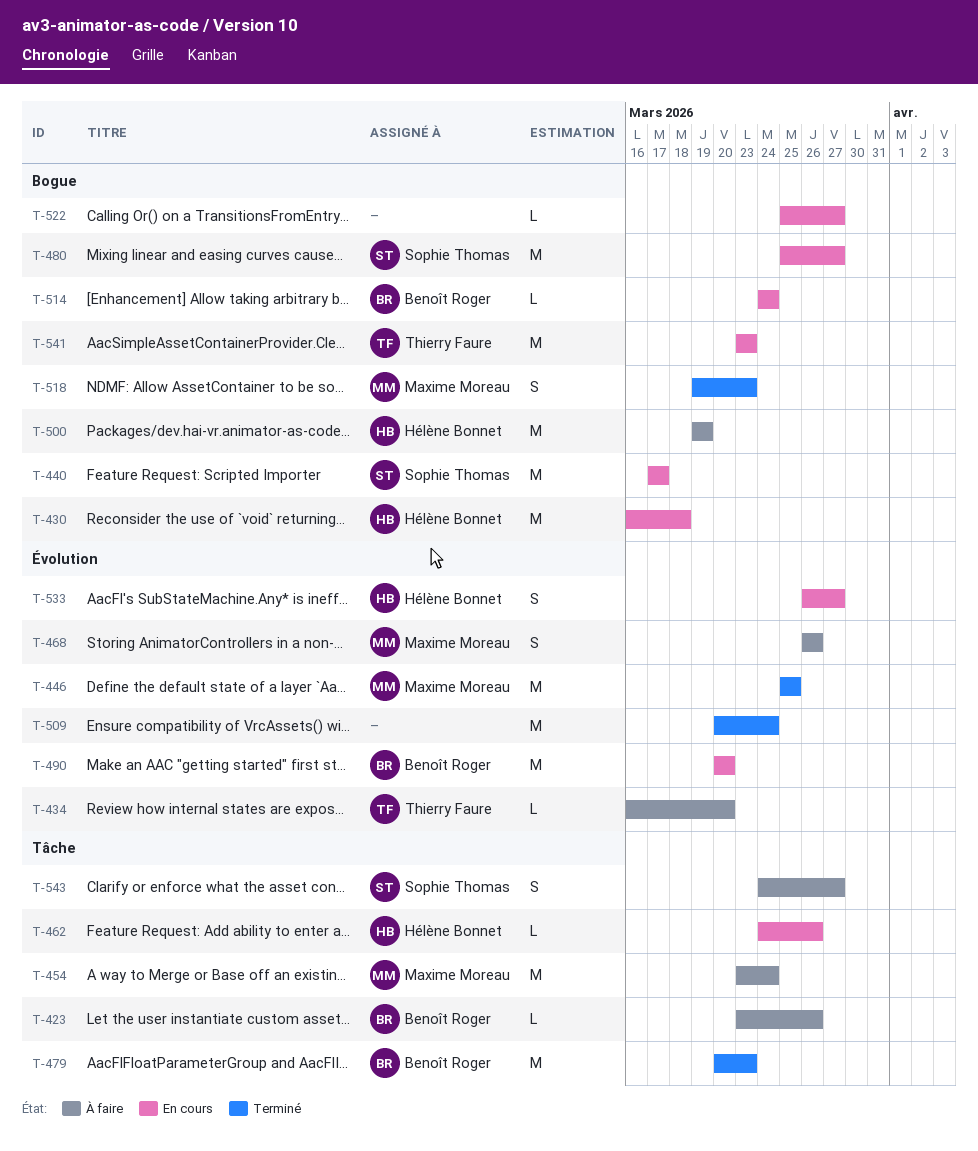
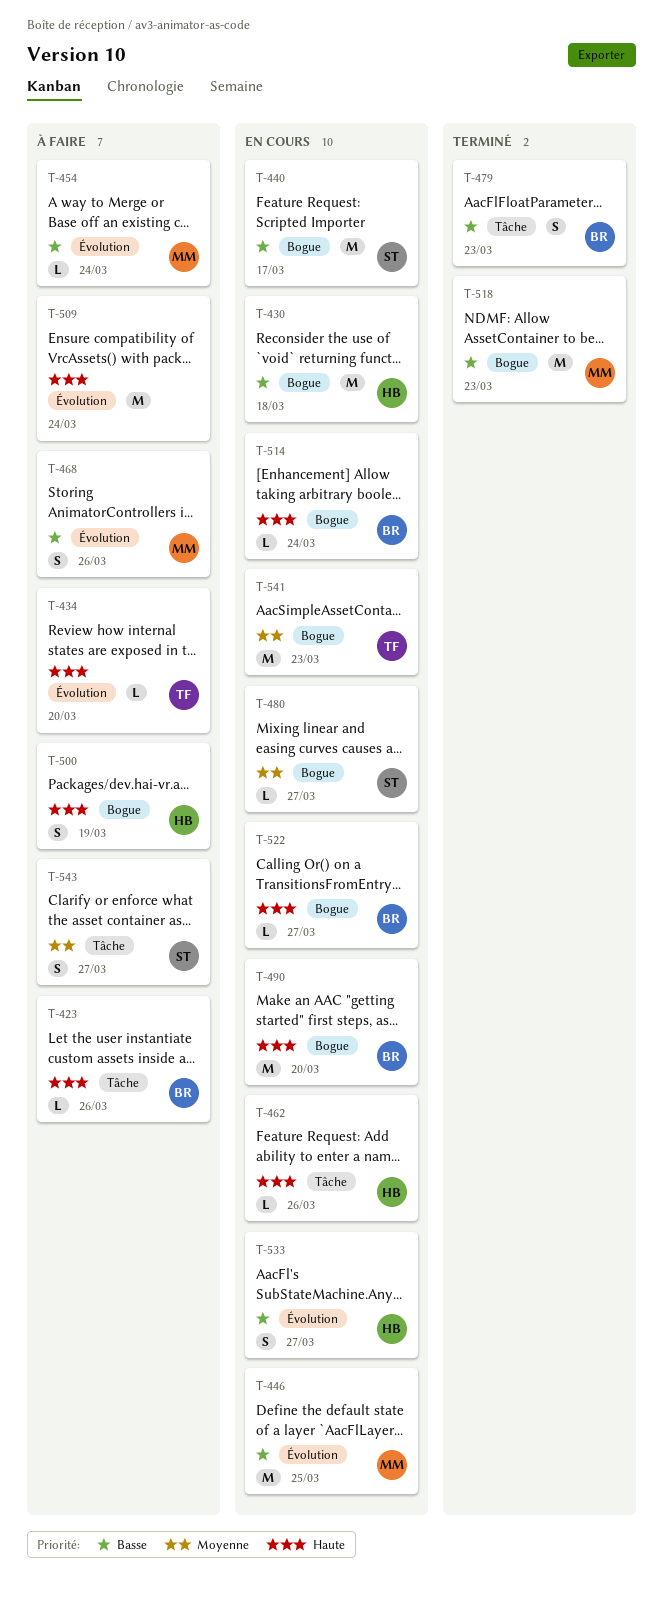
T-446, status: Terminé -> En cours
T-454, label: Tâche -> Évolution
T-454, estimate: M -> L
T-479, estimate: M -> S
T-480, estimate: M -> L
T-490, label: Évolution -> Bogue
T-500, estimate: M -> S
T-509, status: Terminé -> À faire
T-518, estimate: S -> M
T-522, owner: none -> Benoît Roger

